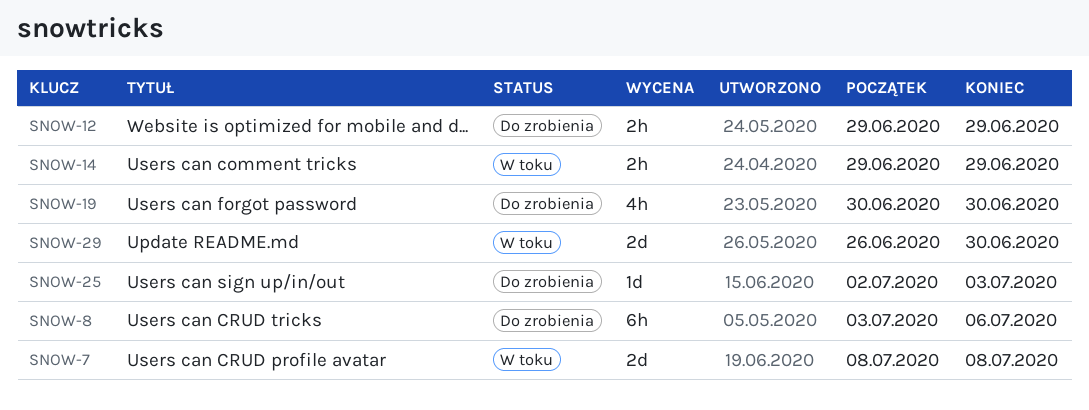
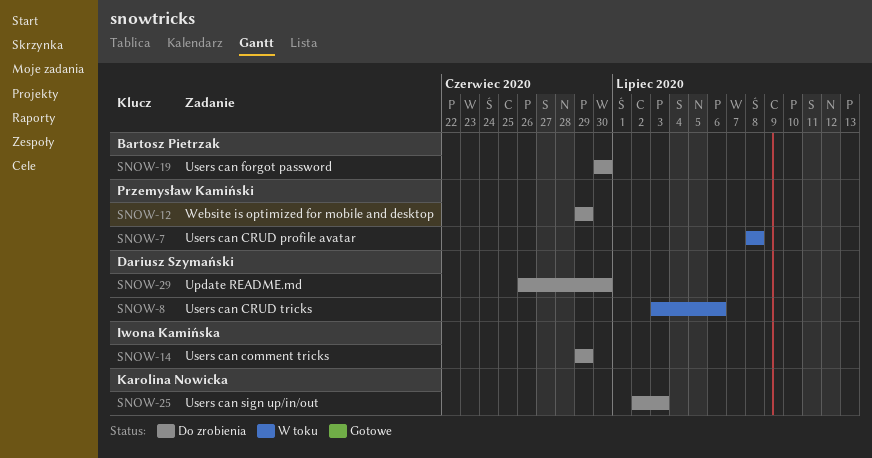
SNOW-8, status: Do zrobienia -> W toku
SNOW-14, status: W toku -> Do zrobienia
SNOW-29, status: W toku -> Do zrobienia

